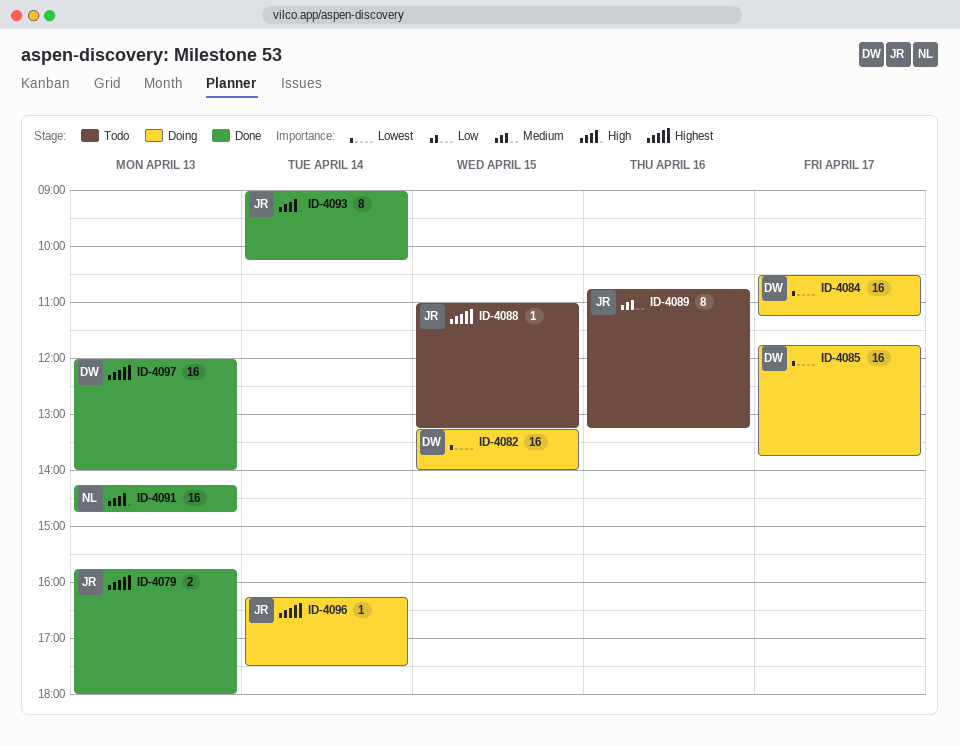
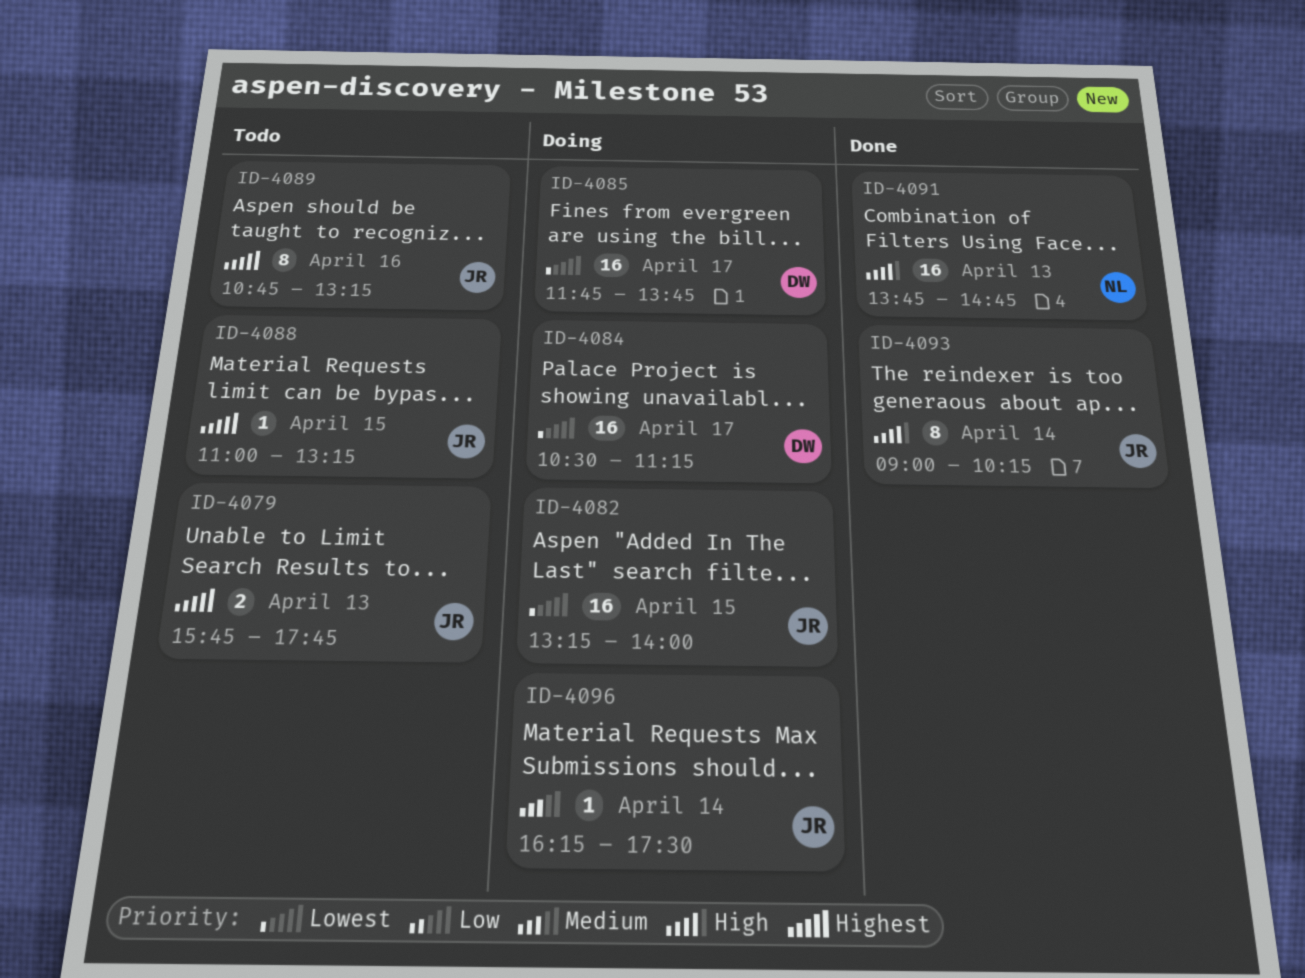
ID-4079, status: Done -> Todo
ID-4079, ends: 18:00 -> 17:45
ID-4082, owner: DW -> JR
ID-4089, priority: Medium -> Highest
ID-4091, begins: 14:15 -> 13:45
ID-4096, priority: Highest -> Medium
ID-4097: present -> none

